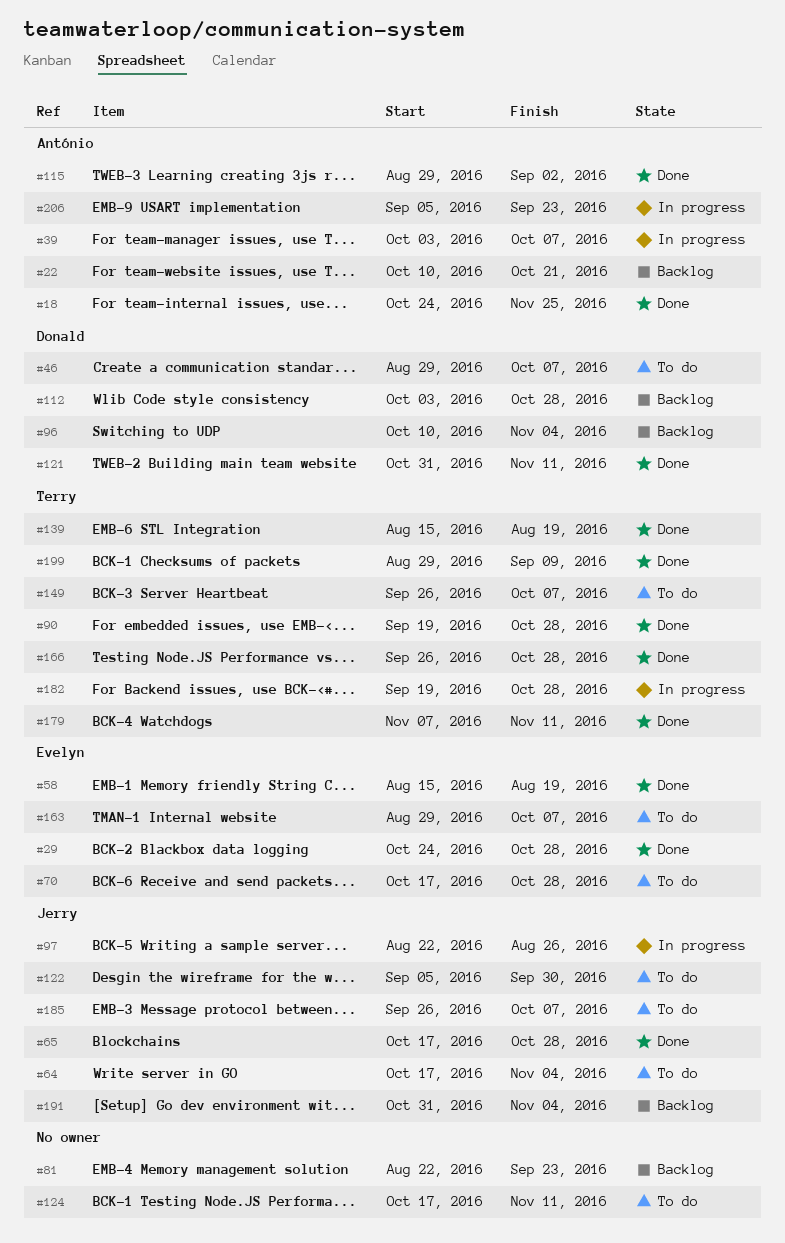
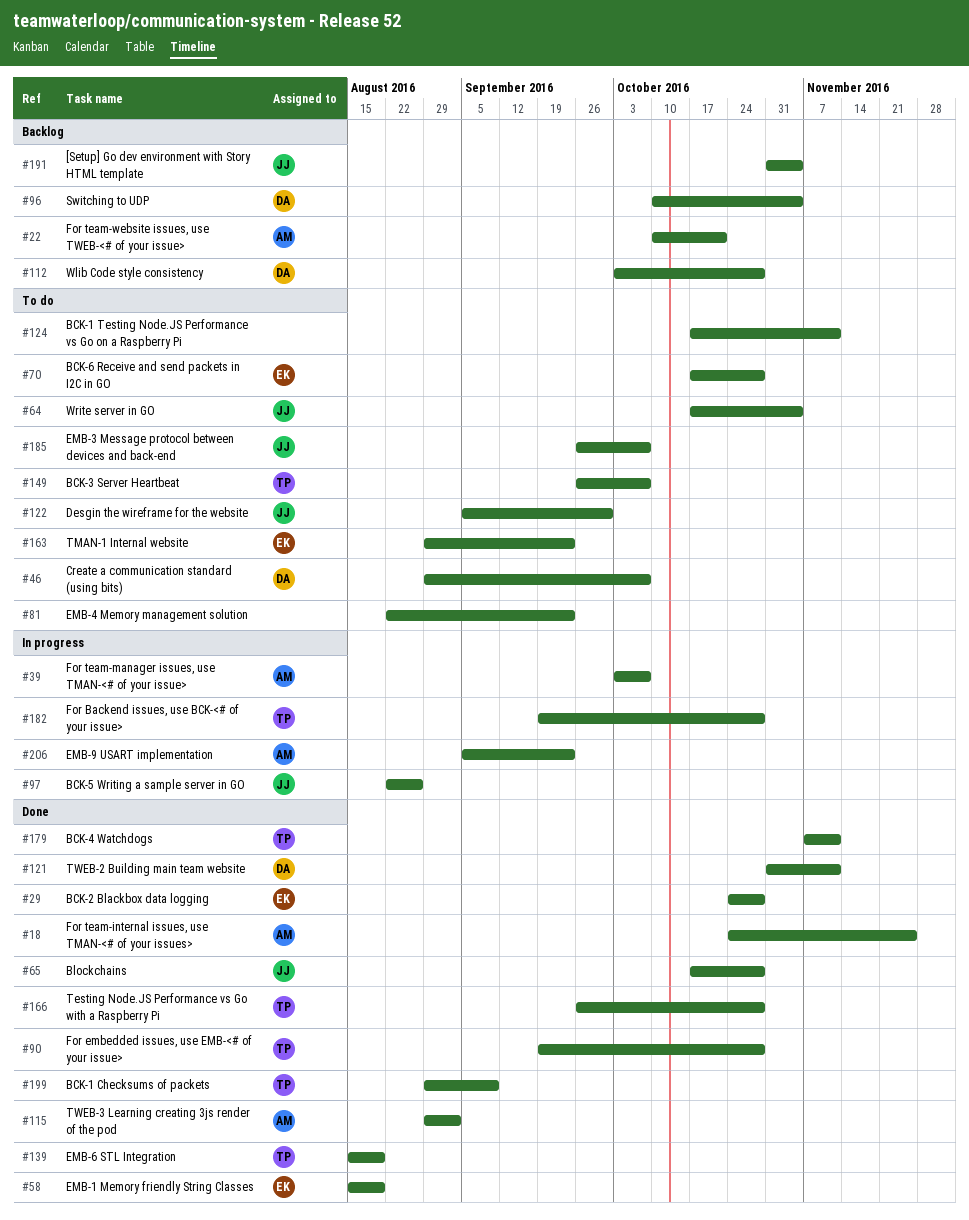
#81, status: Backlog -> To do
#163, due: Oct 7 -> Sep 23

